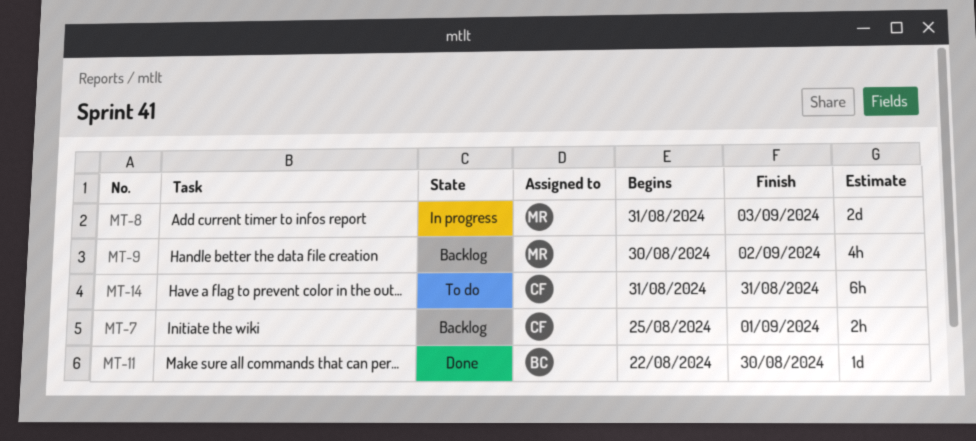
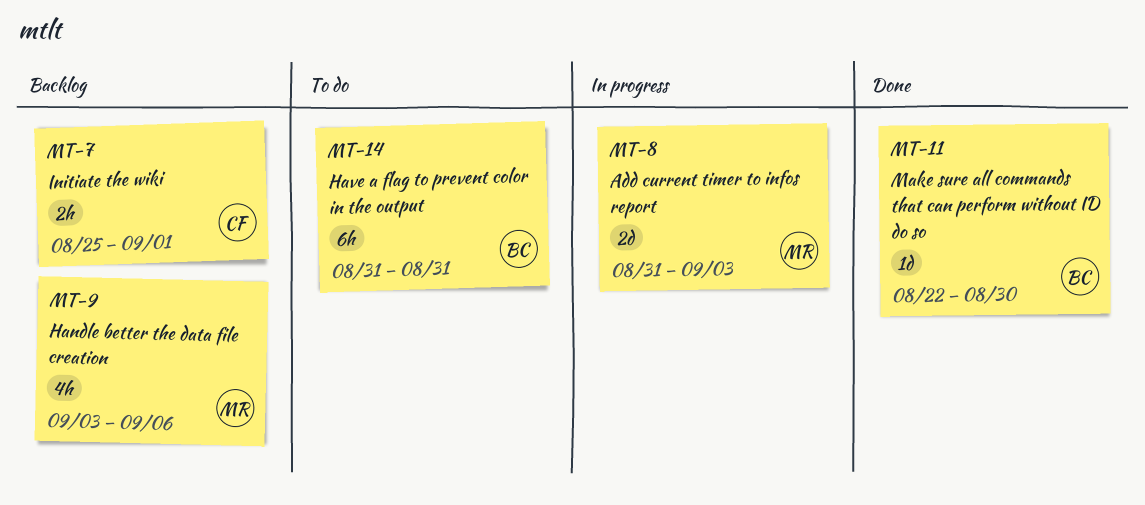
MT-9, start: Aug 30 -> Sep 3
MT-9, due: Sep 2 -> Sep 6
MT-14, owner: CF -> BC

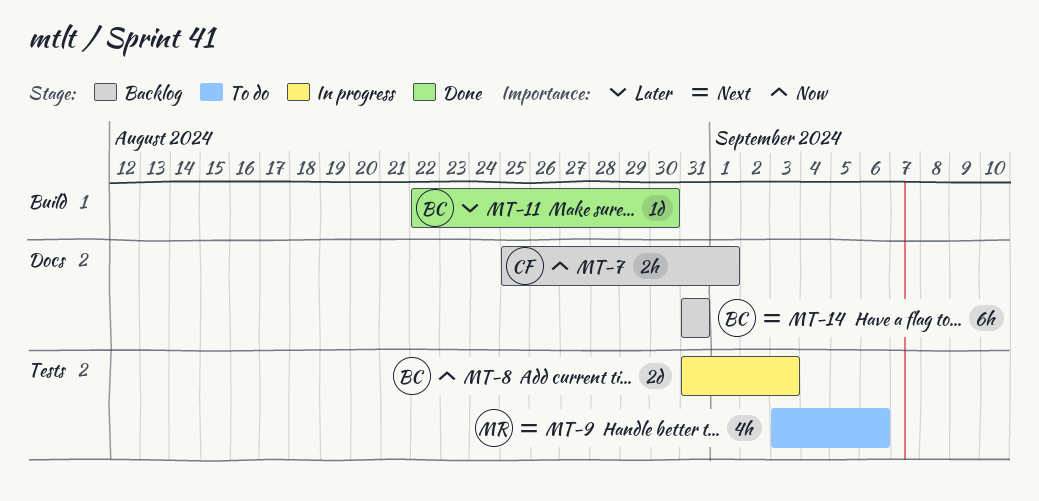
MT-8, owner: MR -> BC
MT-9, status: Backlog -> To do
MT-14, status: To do -> Backlog

